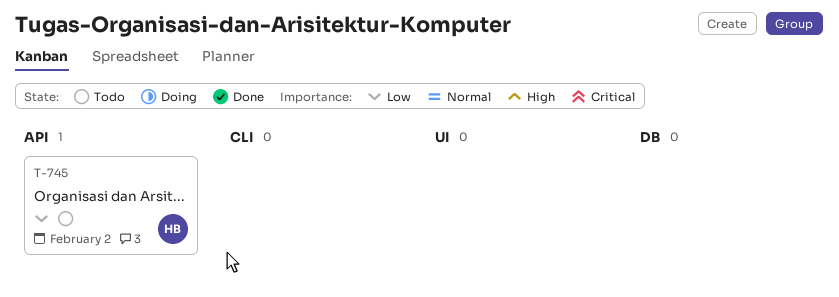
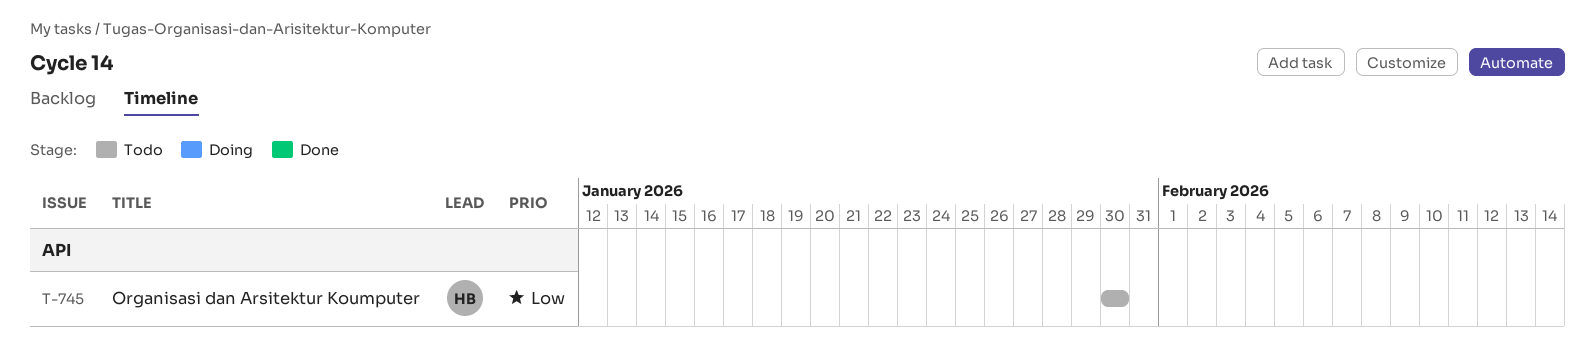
T-745, due: Feb 2 -> Jan 30

